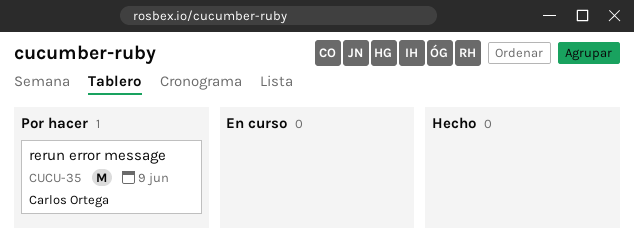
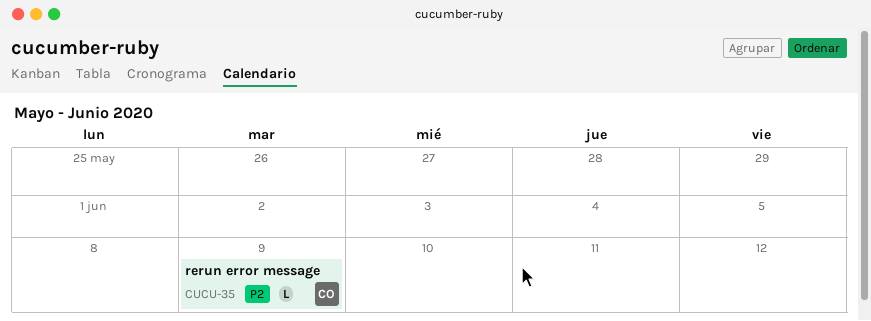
CUCU-35, estimate: M -> L

